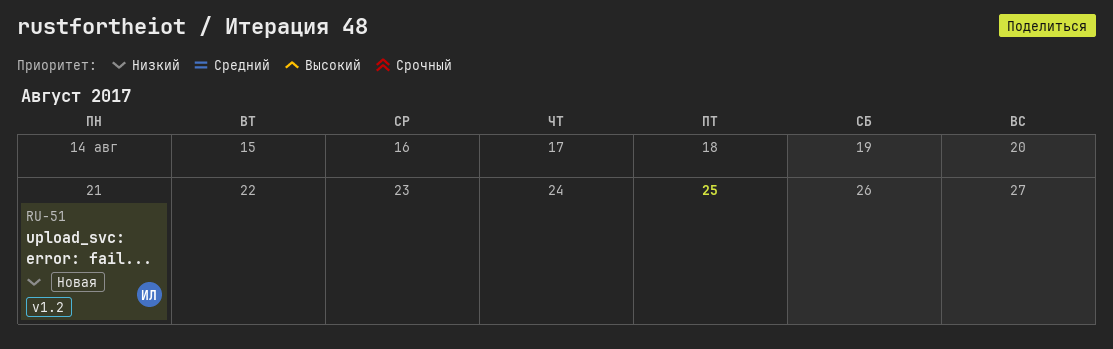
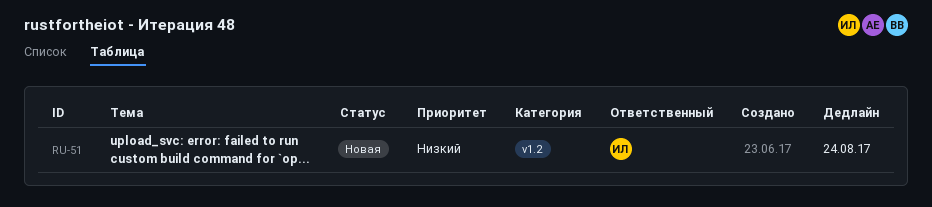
RU-51, due: Aug 21 -> Aug 24

